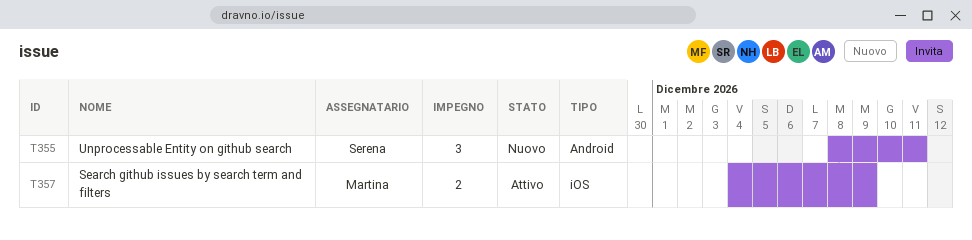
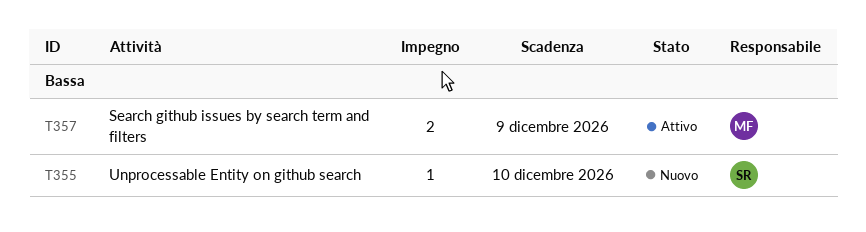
T355, estimate: 3 -> 1
T355, due: Dec 11 -> Dec 10

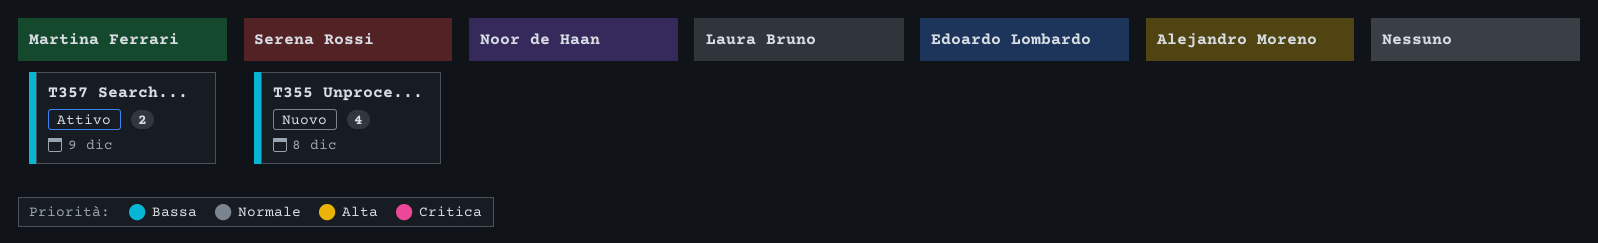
T355, estimate: 1 -> 4
T355, due: Dec 10 -> Dec 8

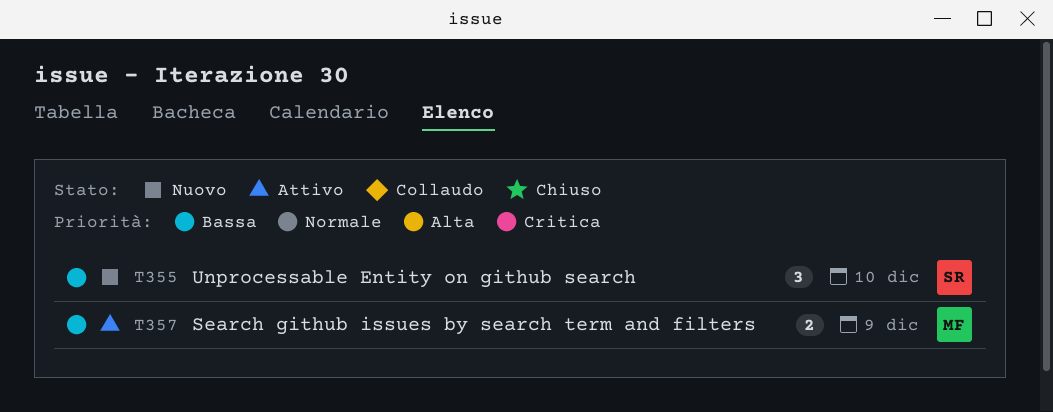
T355, estimate: 4 -> 3
T355, due: Dec 8 -> Dec 10

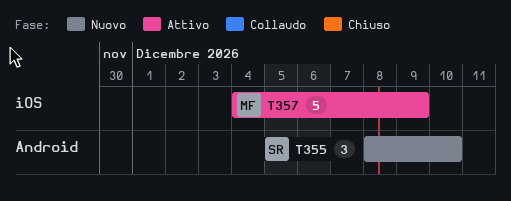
T357, estimate: 2 -> 5

